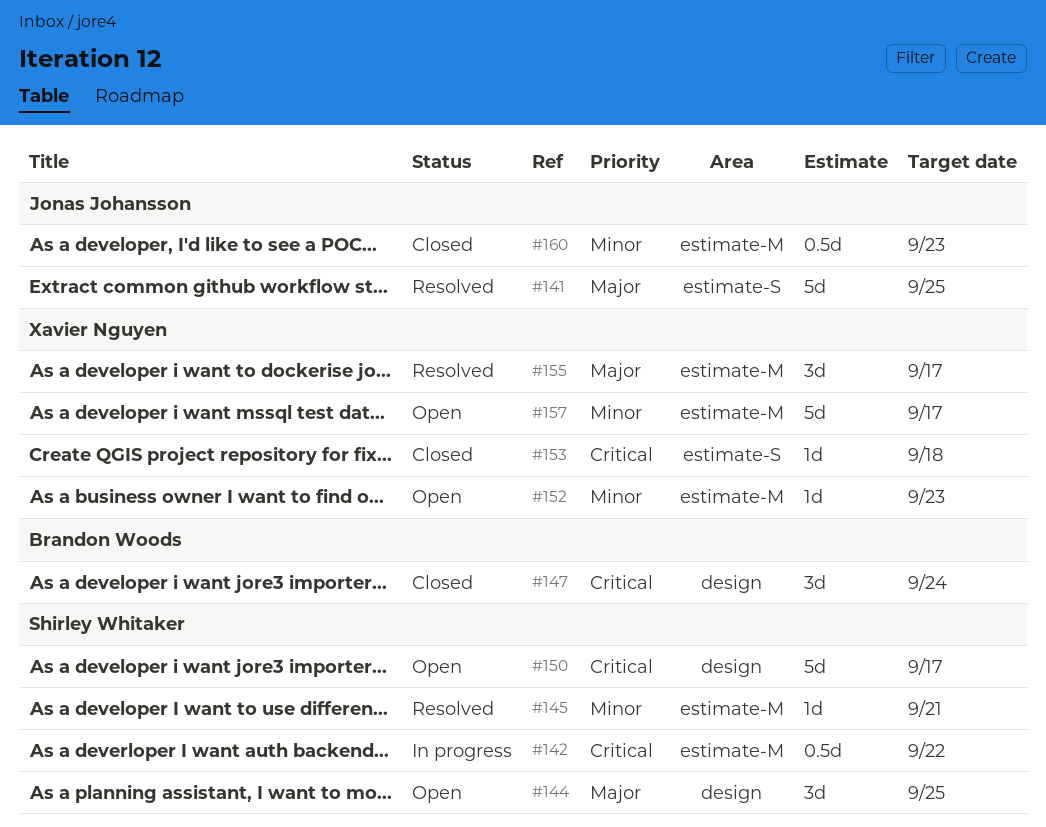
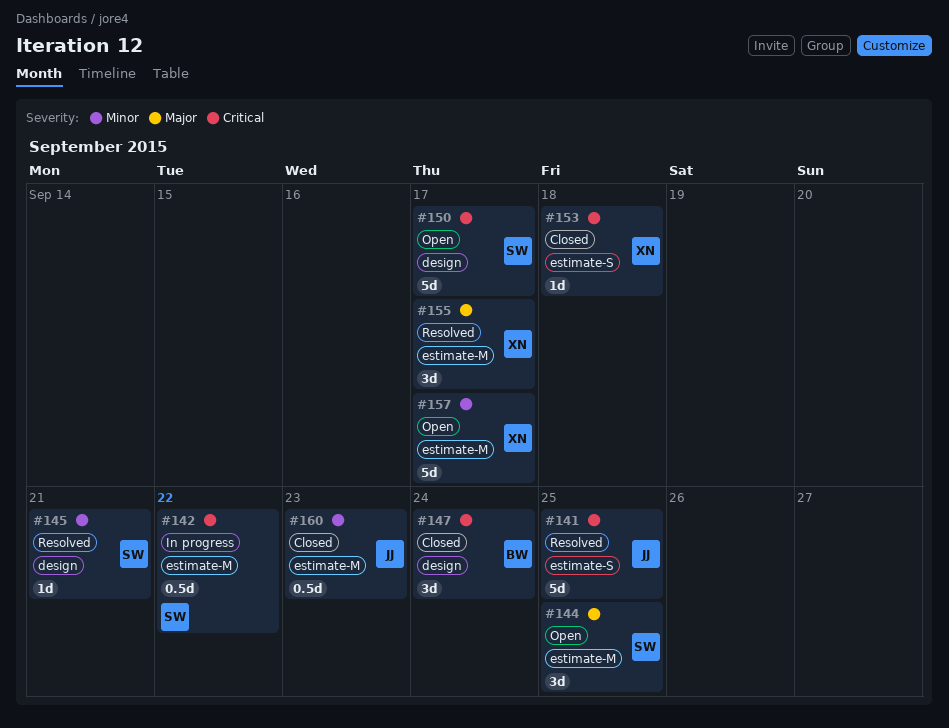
#141, priority: Major -> Critical
#144, label: design -> estimate-M
#145, label: estimate-M -> design
#152: present -> none

